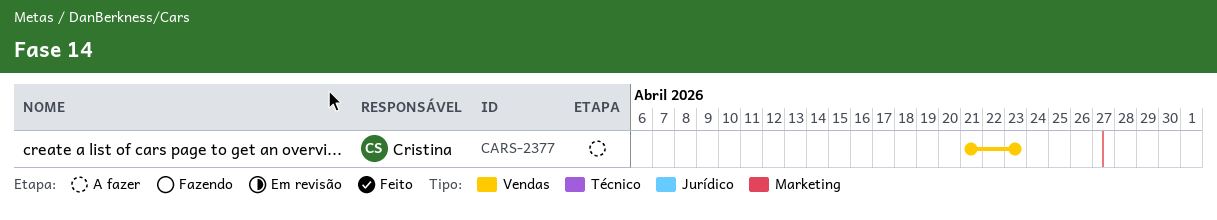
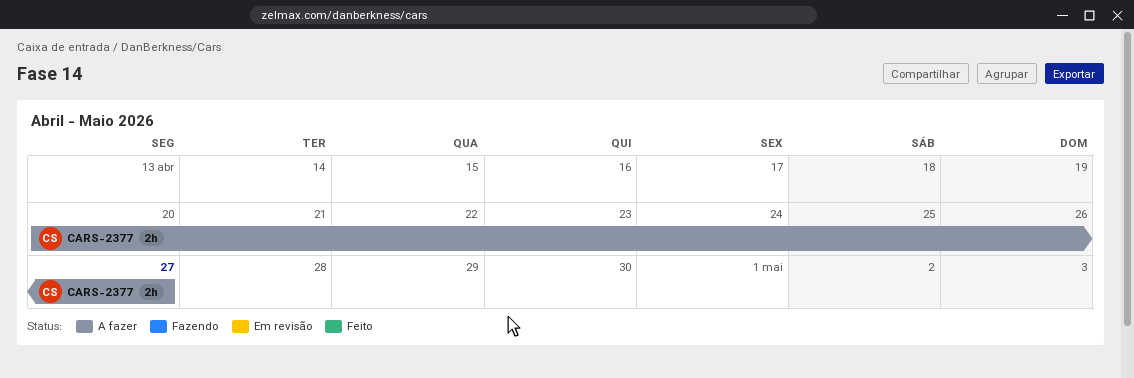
CARS-2377, start: Apr 21 -> Apr 20
CARS-2377, due: Apr 23 -> Apr 27

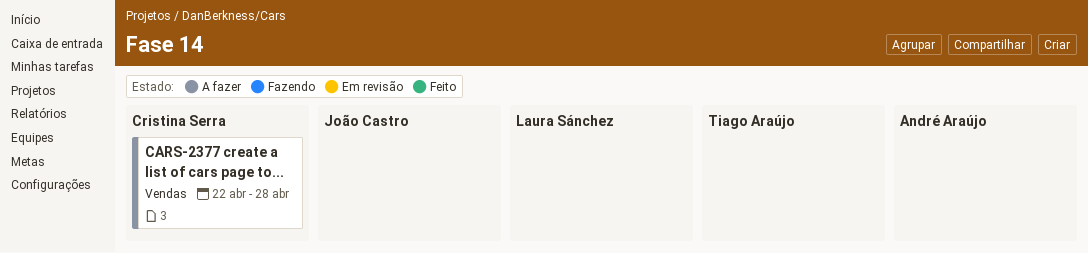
CARS-2377, start: Apr 20 -> Apr 22
CARS-2377, due: Apr 27 -> Apr 28

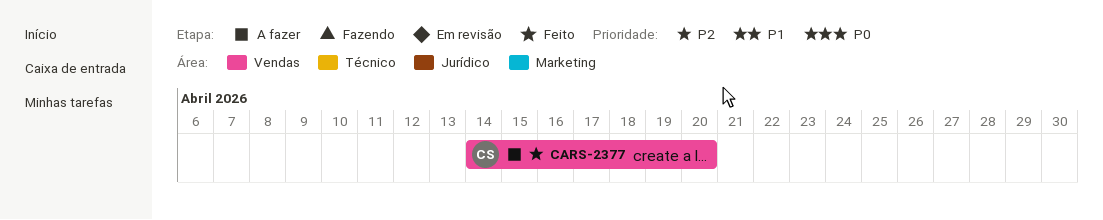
CARS-2377, start: Apr 22 -> Apr 14
CARS-2377, due: Apr 28 -> Apr 20

